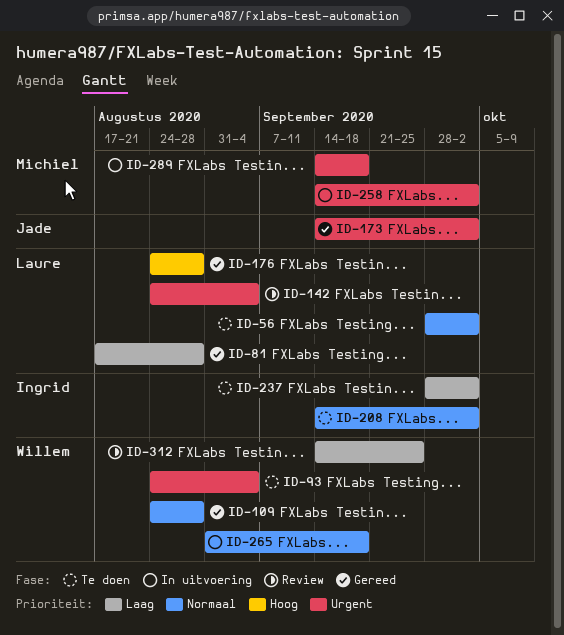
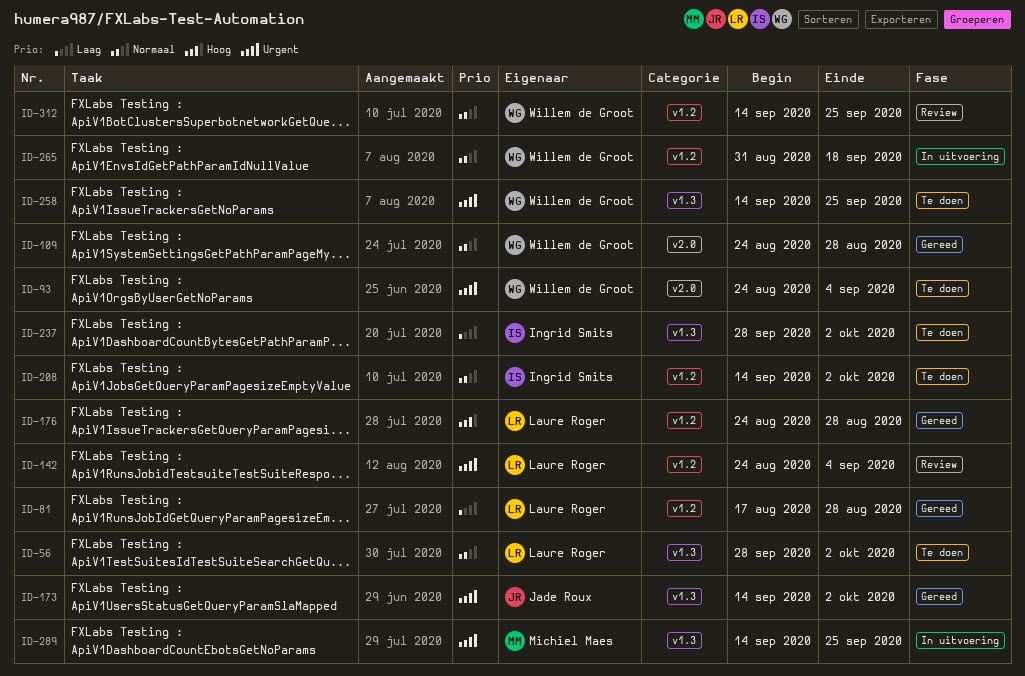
ID-258, status: In uitvoering -> Te doen
ID-258, owner: Michiel Maes -> Willem de Groot
ID-258, due: Oct 2 -> Sep 25
ID-289, due: Sep 18 -> Sep 25
ID-312, priority: Laag -> Normaal

